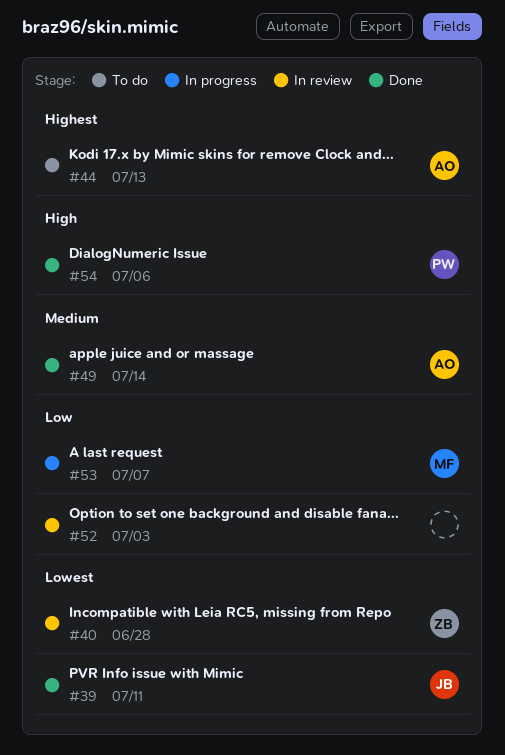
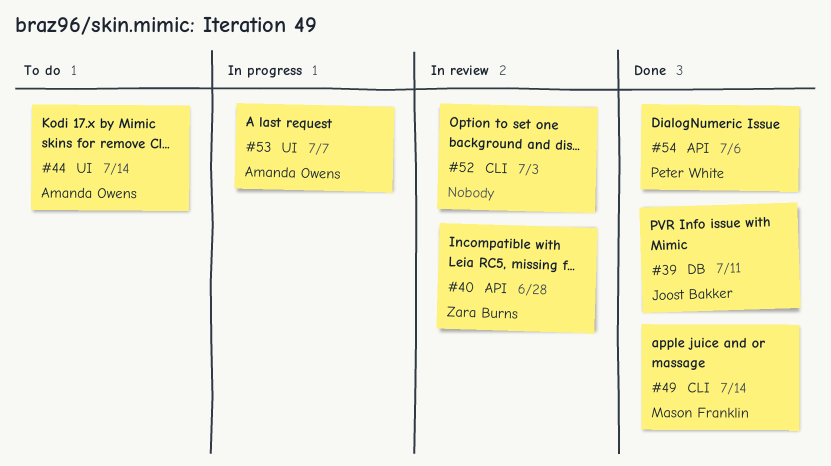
#44, due: Jul 13 -> Jul 14
#49, owner: Amanda Owens -> Mason Franklin
#53, owner: Mason Franklin -> Amanda Owens

